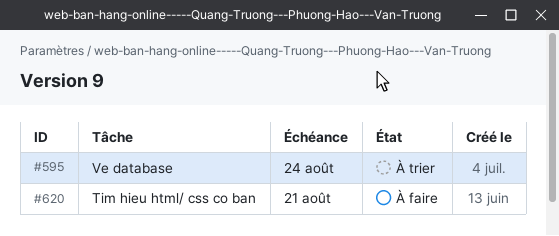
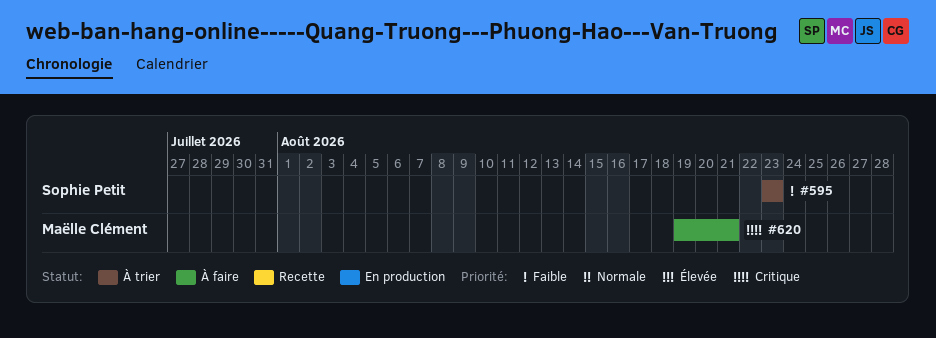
#595, due: Aug 24 -> Aug 23

